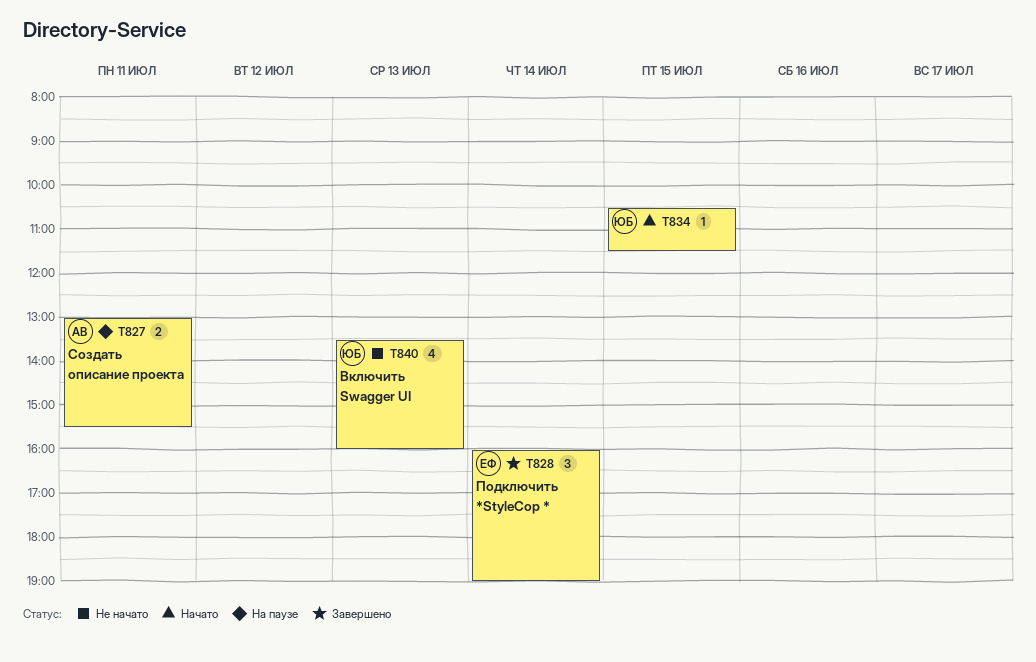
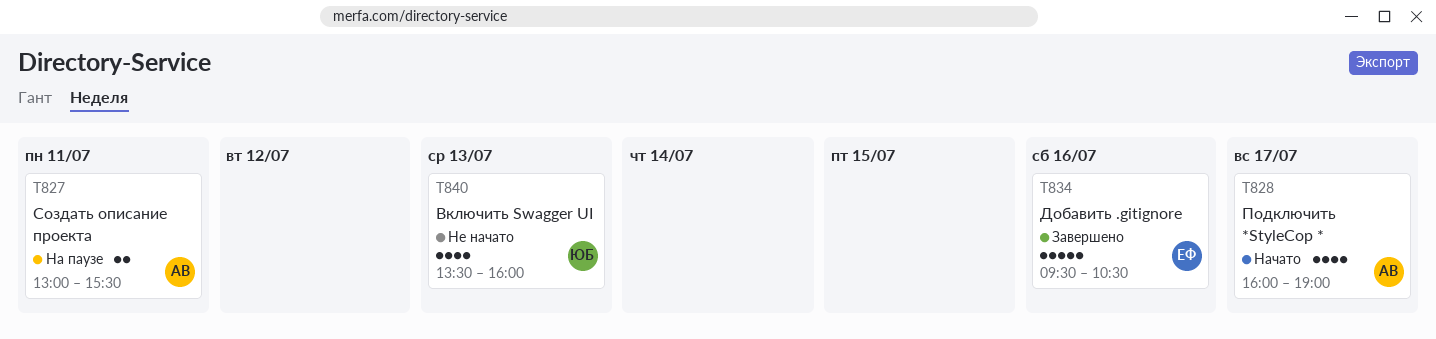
T828, status: Завершено -> Начато
T828, owner: ЕФ -> АВ
T828, estimate: 3 -> 4
T828, day: Jul 14 -> Jul 17
T834, status: Начато -> Завершено
T834, owner: ЮБ -> ЕФ
T834, estimate: 1 -> 5
T834, day: Jul 15 -> Jul 16
T834, begins: 10:30 -> 09:30
T834, ends: 11:30 -> 10:30

